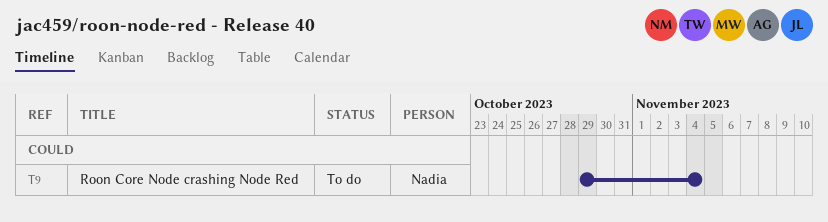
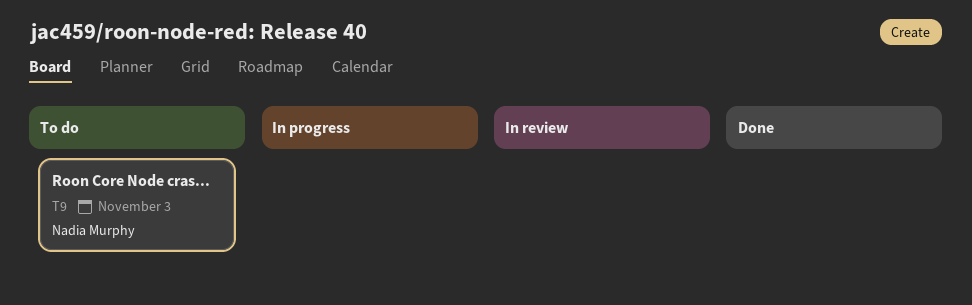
T9, due: Nov 4 -> Nov 3

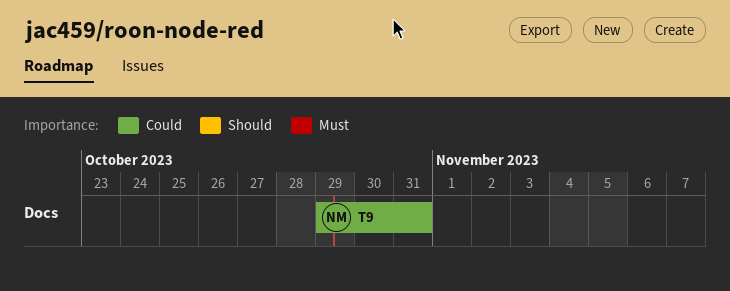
T9, due: Nov 3 -> Oct 31

